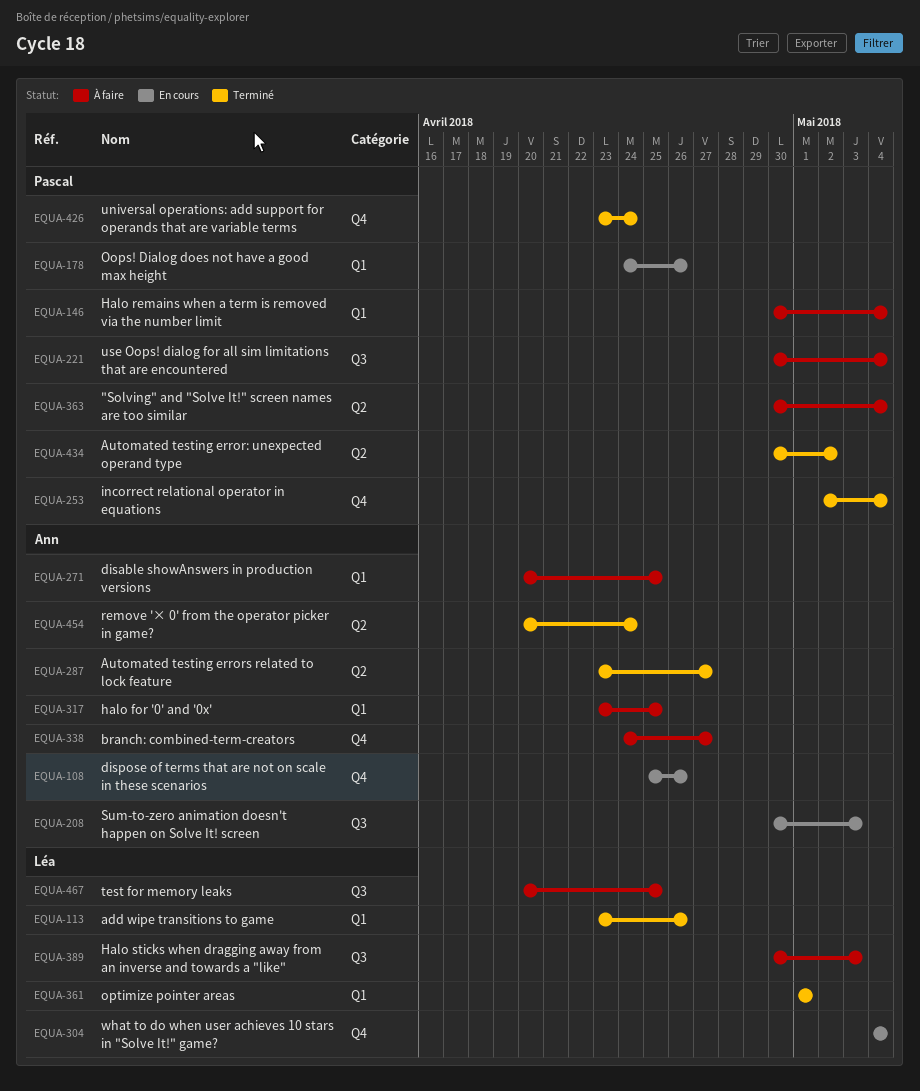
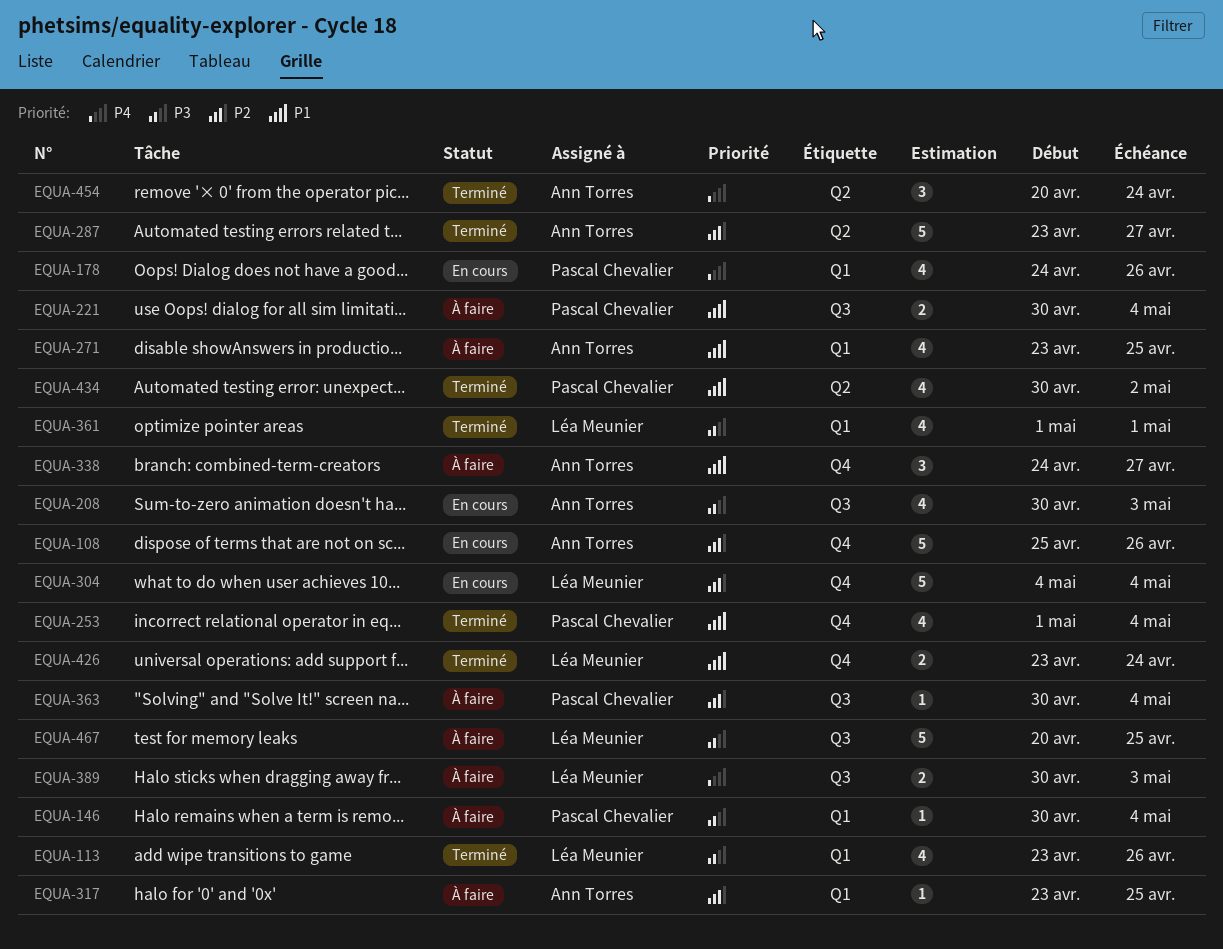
EQUA-253, start: May 2 -> May 1
EQUA-271, start: Apr 20 -> Apr 23
EQUA-363, label: Q2 -> Q3
EQUA-426, owner: Pascal Chevalier -> Léa Meunier

